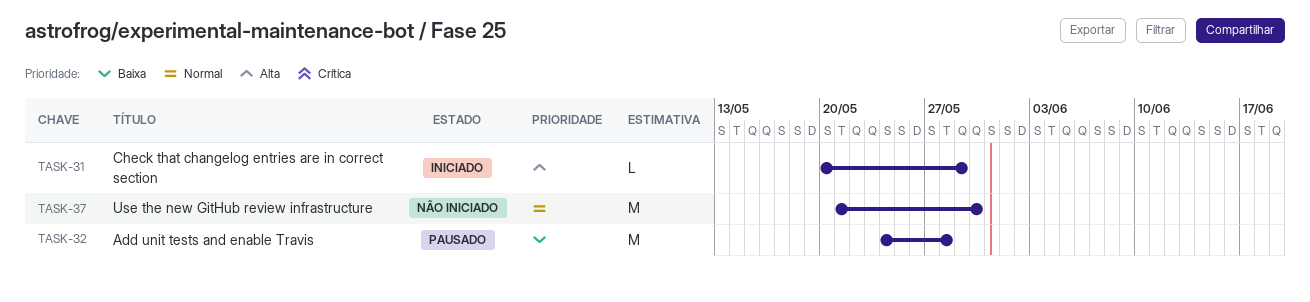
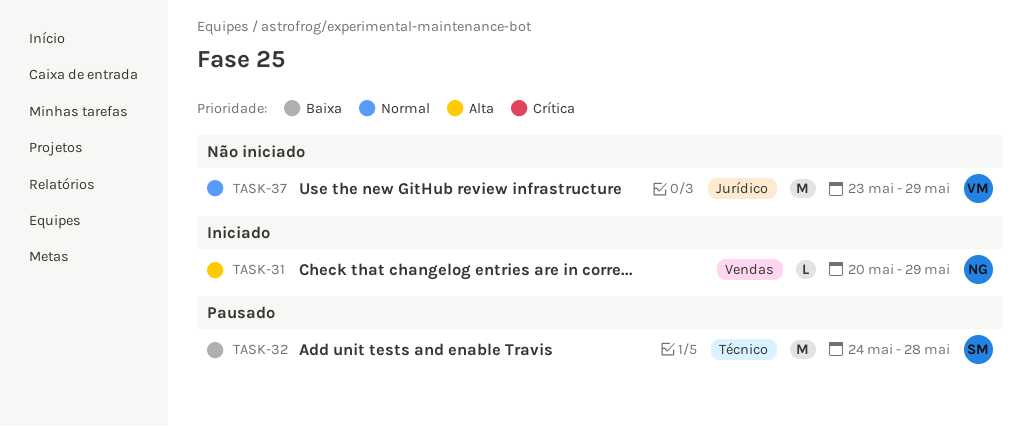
TASK-37, start: May 21 -> May 23
TASK-37, due: May 30 -> May 29

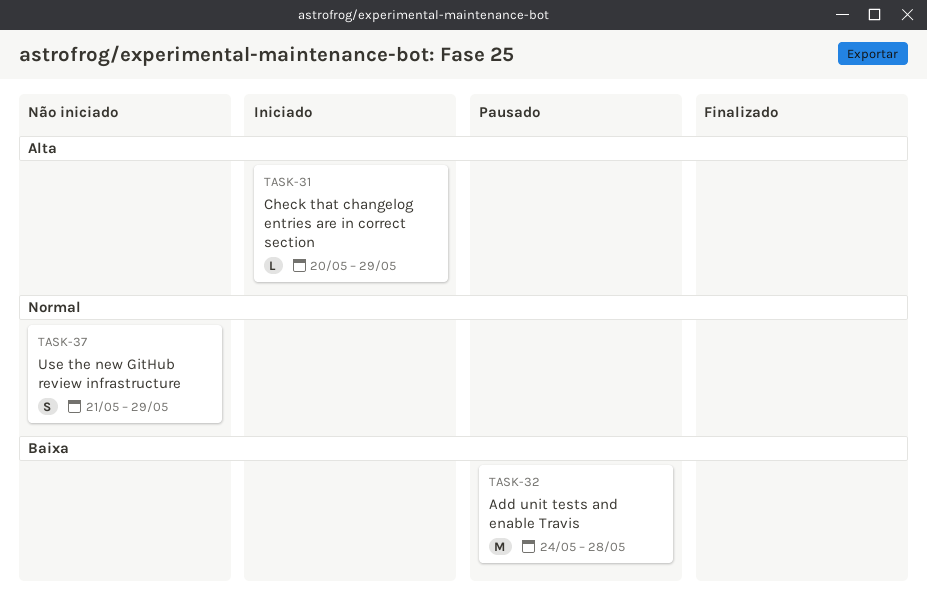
TASK-37, estimate: M -> S
TASK-37, start: May 23 -> May 21

